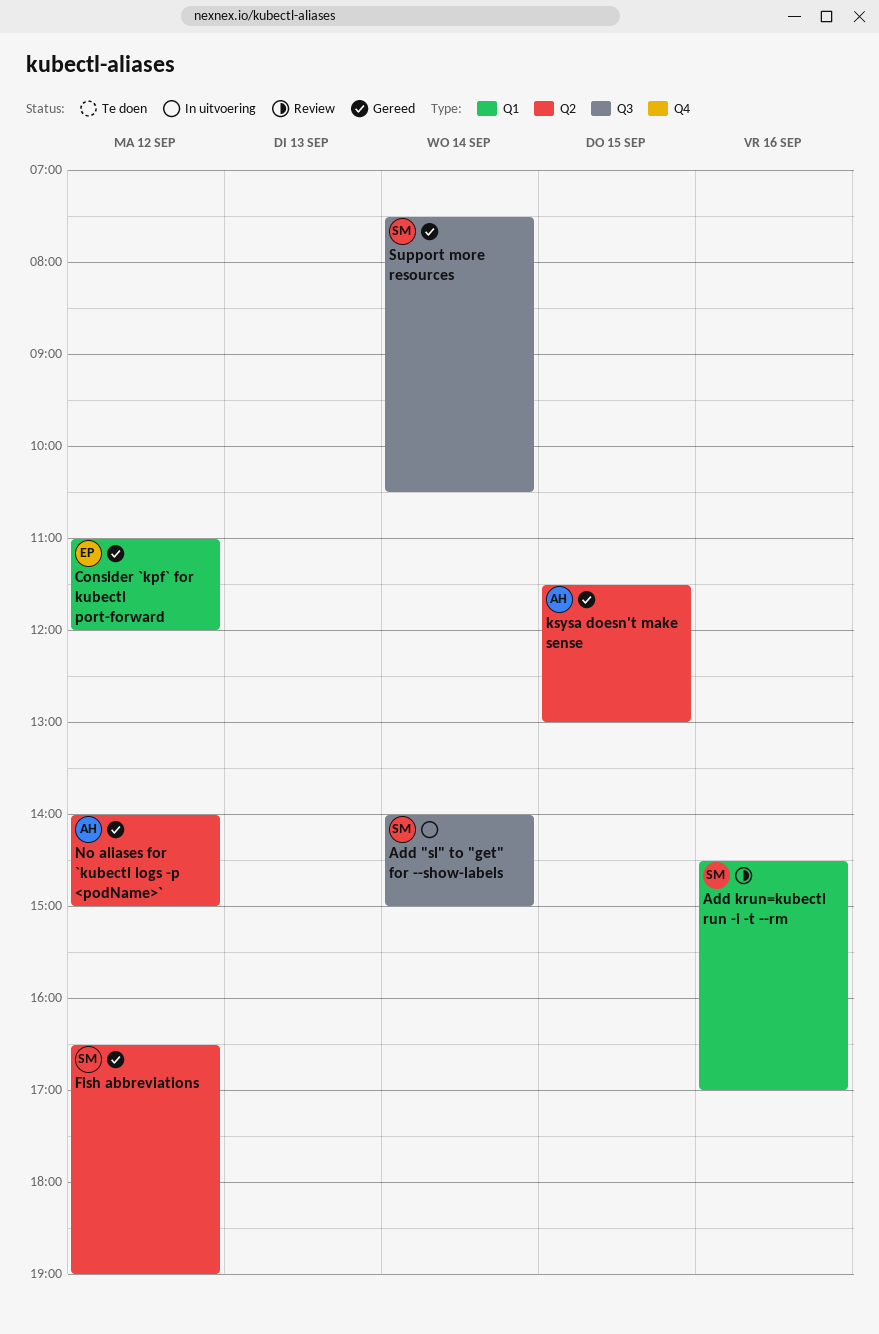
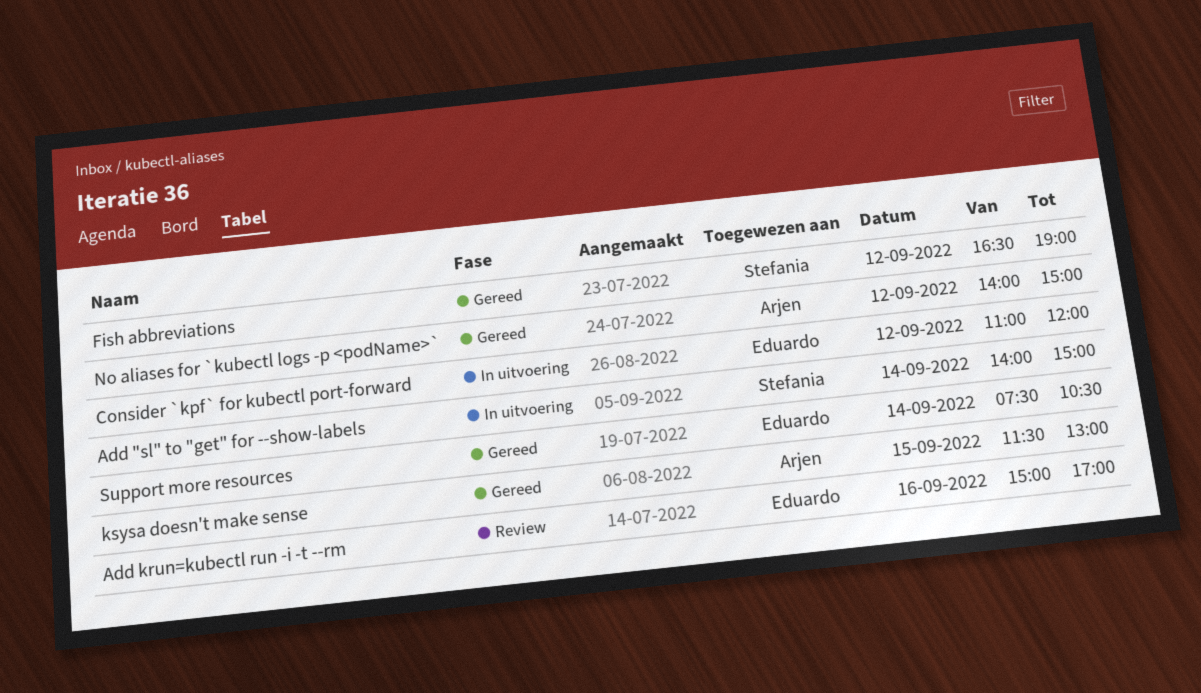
Add krun=kubectl run -i -t --rm, owner: Stefania -> Eduardo
Add krun=kubectl run -i -t --rm, begins: 14:30 -> 15:00
Consider `kpf` for kubectl port-forward, status: Gereed -> In uitvoering
Support more resources, owner: Stefania -> Eduardo

